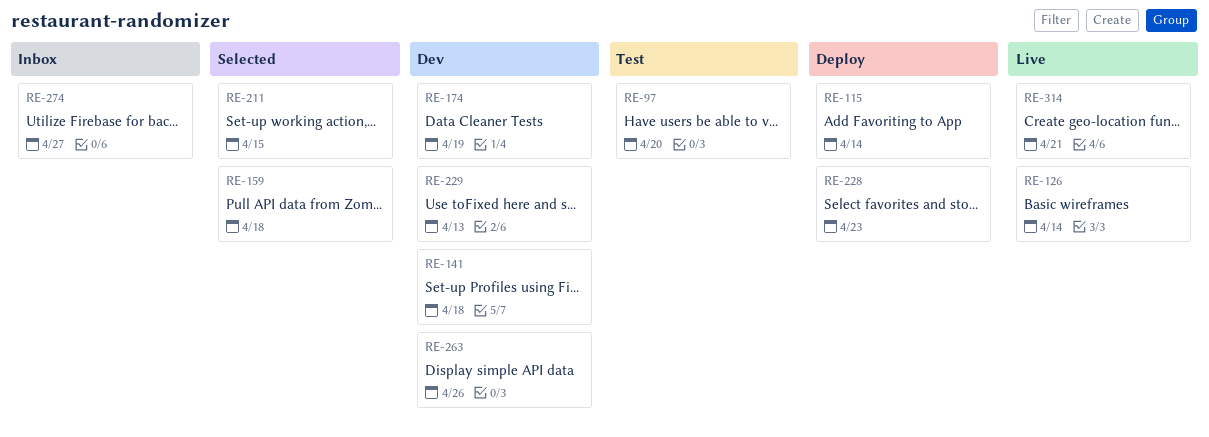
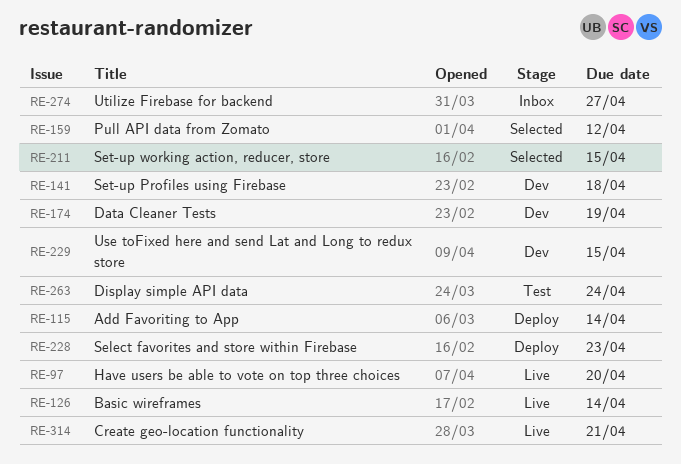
RE-97, status: Test -> Live
RE-159, due: Apr 18 -> Apr 12
RE-229, due: Apr 13 -> Apr 15
RE-263, status: Dev -> Test
RE-263, due: Apr 26 -> Apr 24

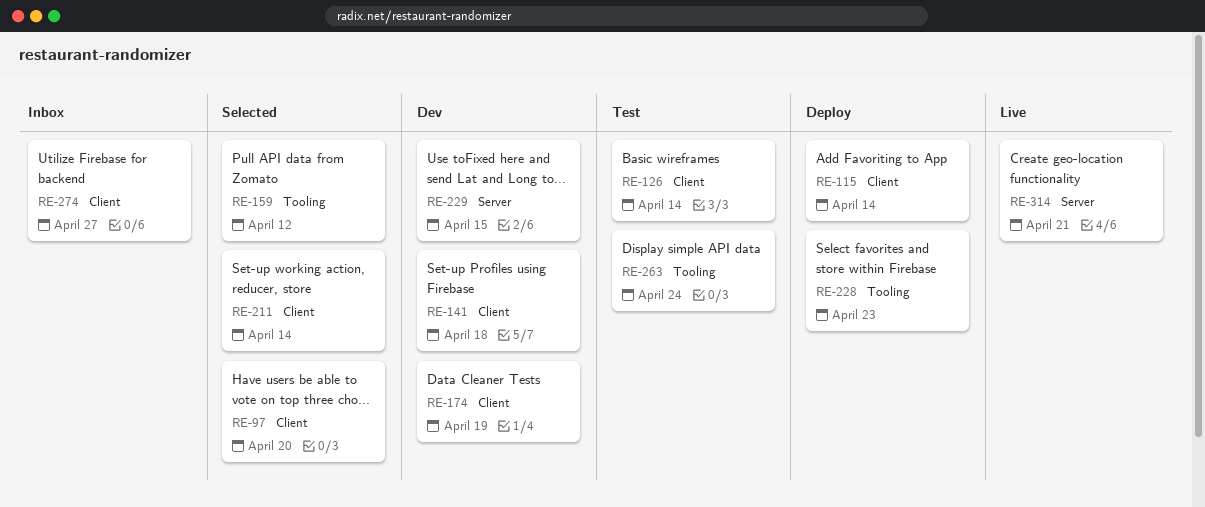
RE-97, status: Live -> Selected
RE-126, status: Live -> Test
RE-211, due: Apr 15 -> Apr 14

